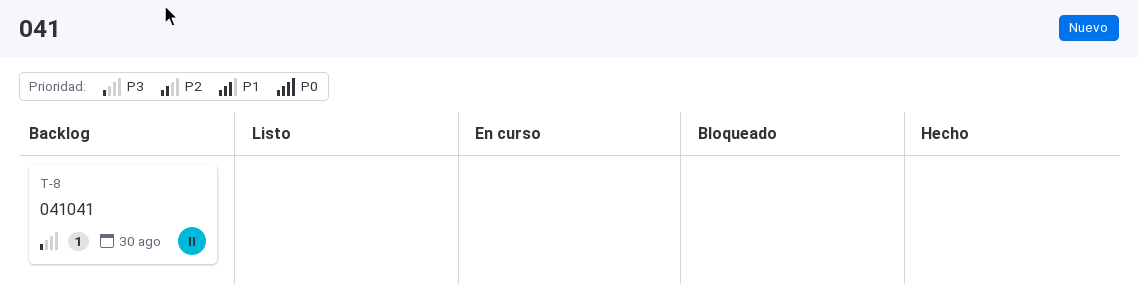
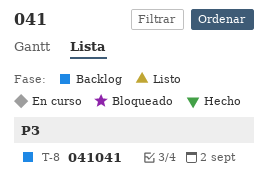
T-8, due: Aug 30 -> Sep 2

